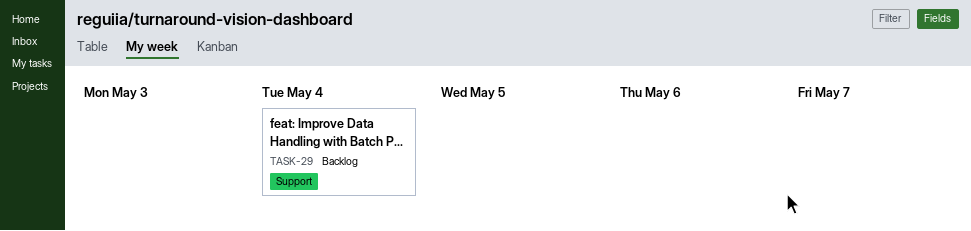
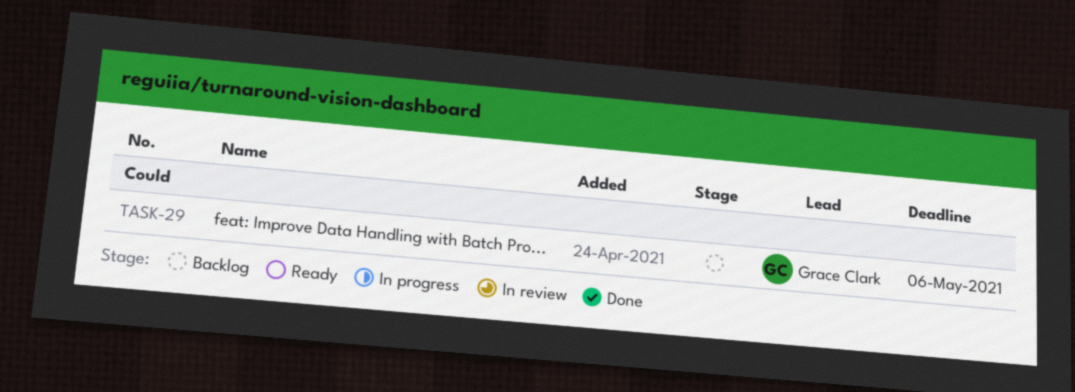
TASK-29, due: May 4 -> May 6

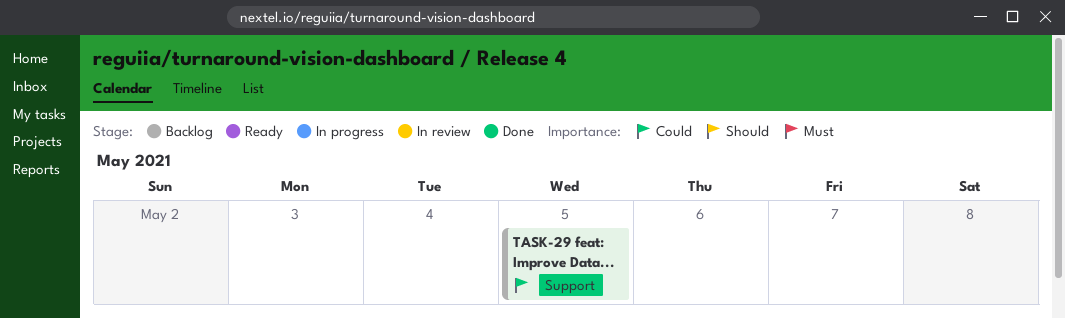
TASK-29, due: May 6 -> May 5

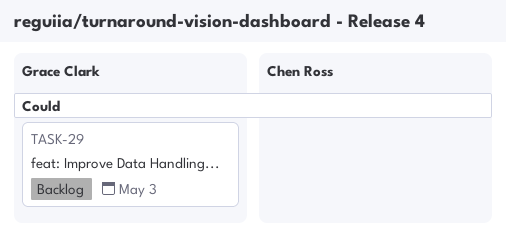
TASK-29, due: May 5 -> May 3

